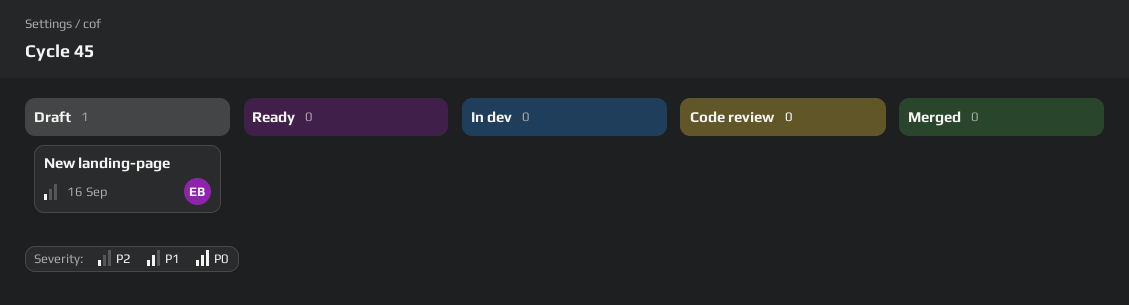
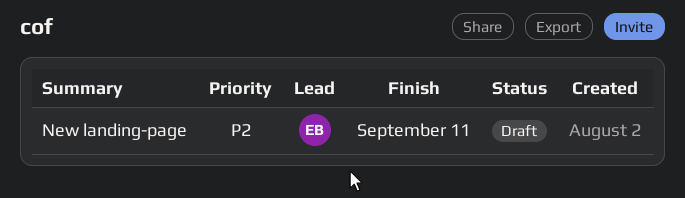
New landing-page, due: Sep 16 -> Sep 11

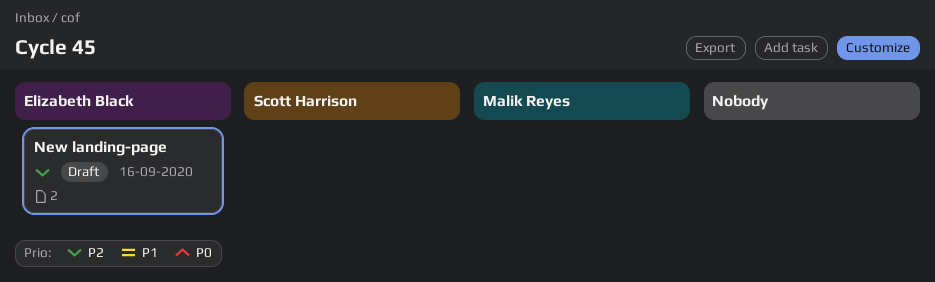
New landing-page, due: Sep 11 -> Sep 16

